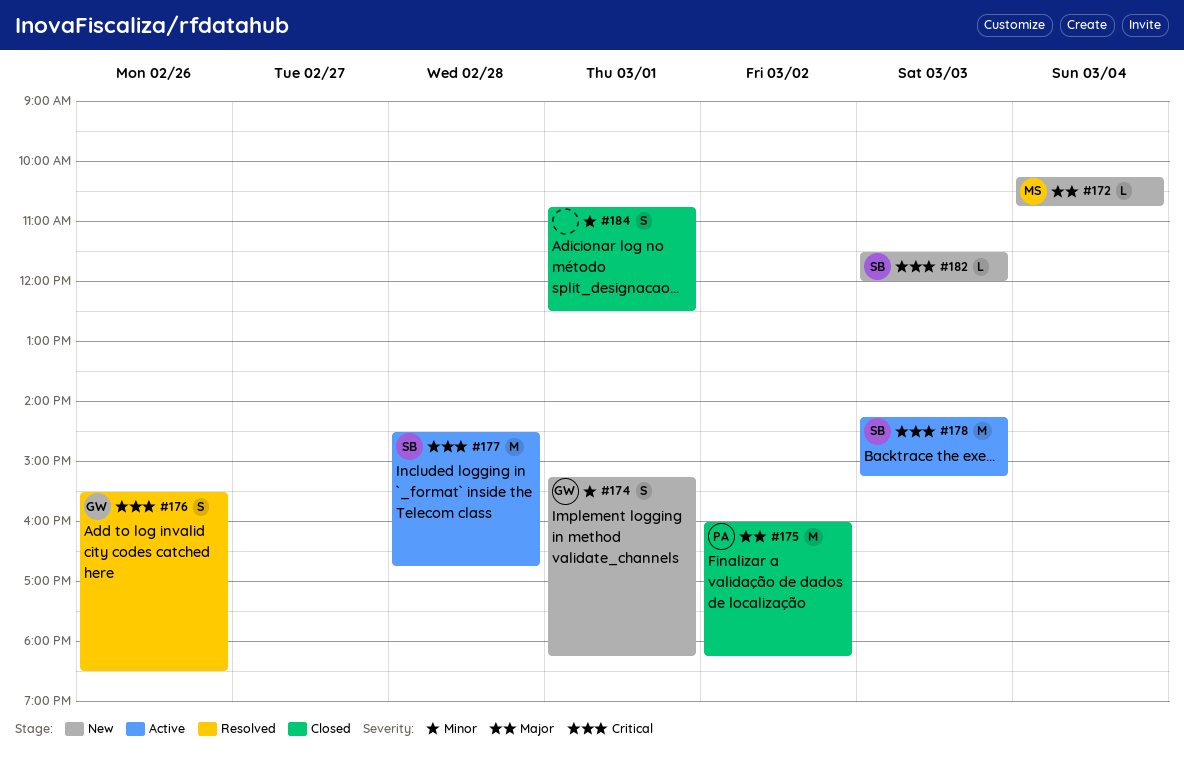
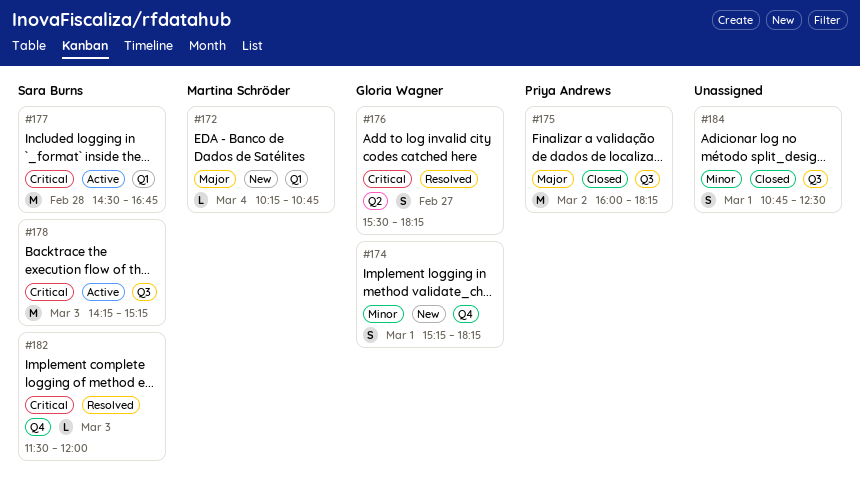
#176, day: Feb 26 -> Feb 27
#176, ends: 18:30 -> 18:15
#182, status: New -> Resolved

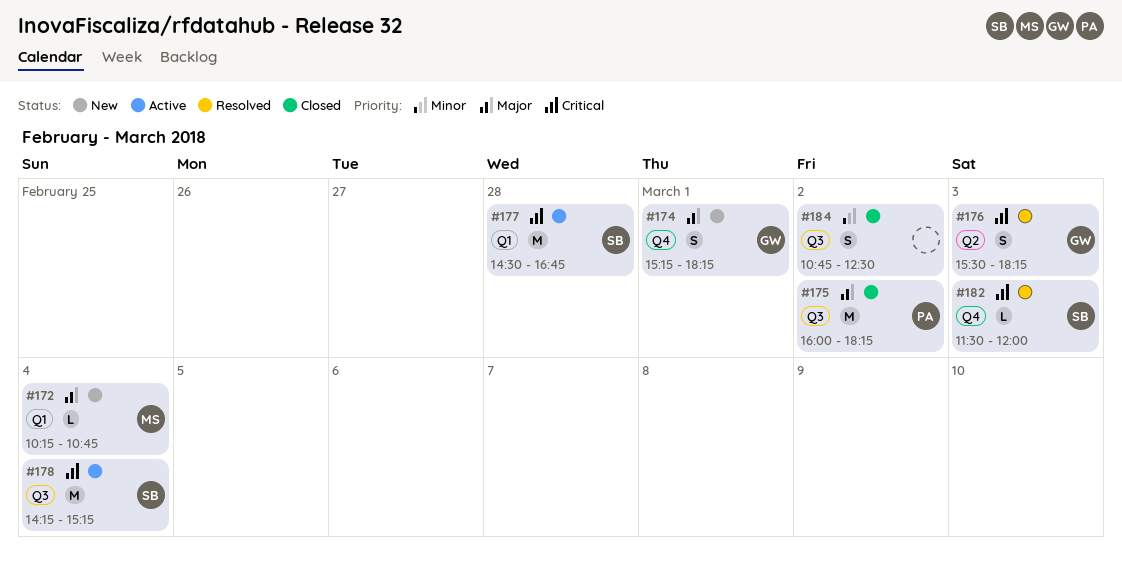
#174, priority: Minor -> Major
#176, day: Feb 27 -> Mar 3
#178, day: Mar 3 -> Mar 4
#184, day: Mar 1 -> Mar 2

